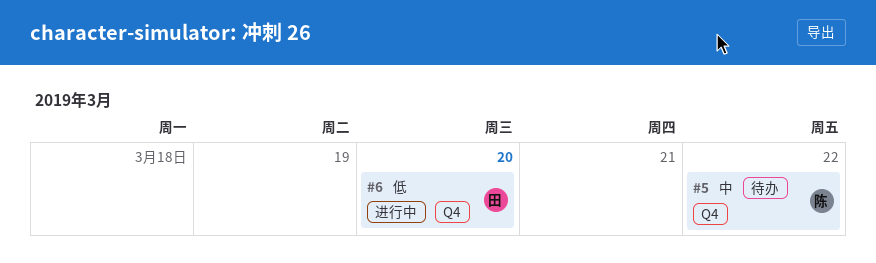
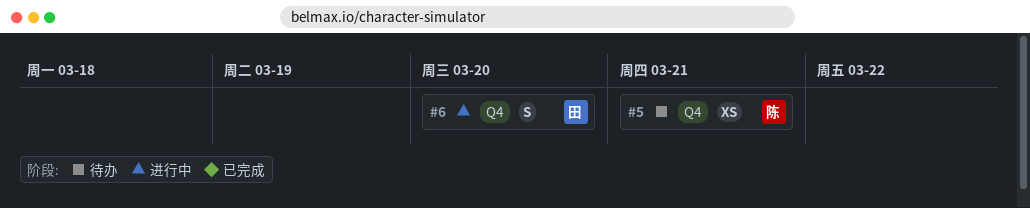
#5, due: Mar 22 -> Mar 21

